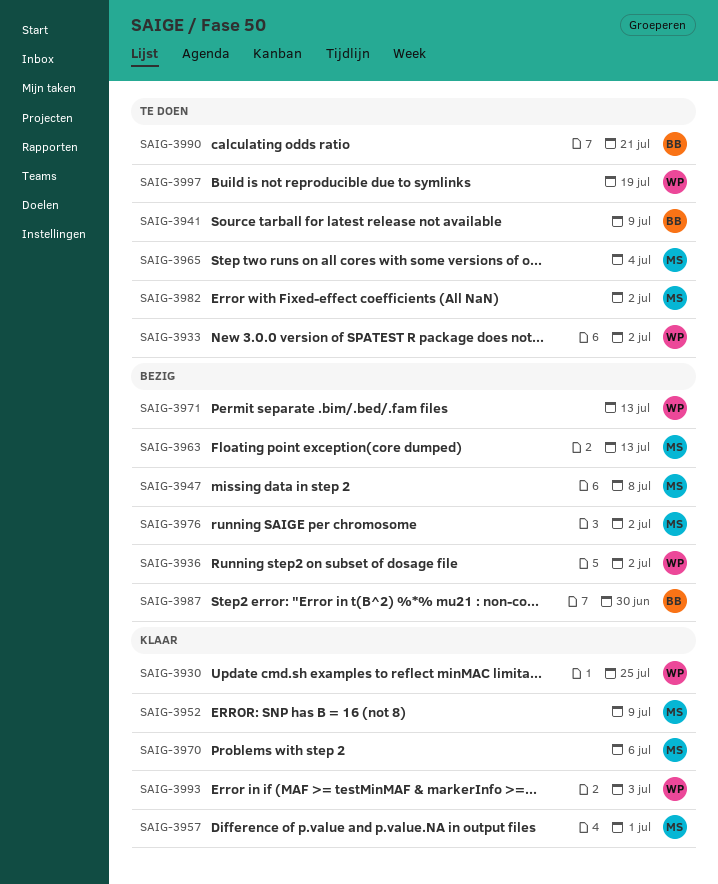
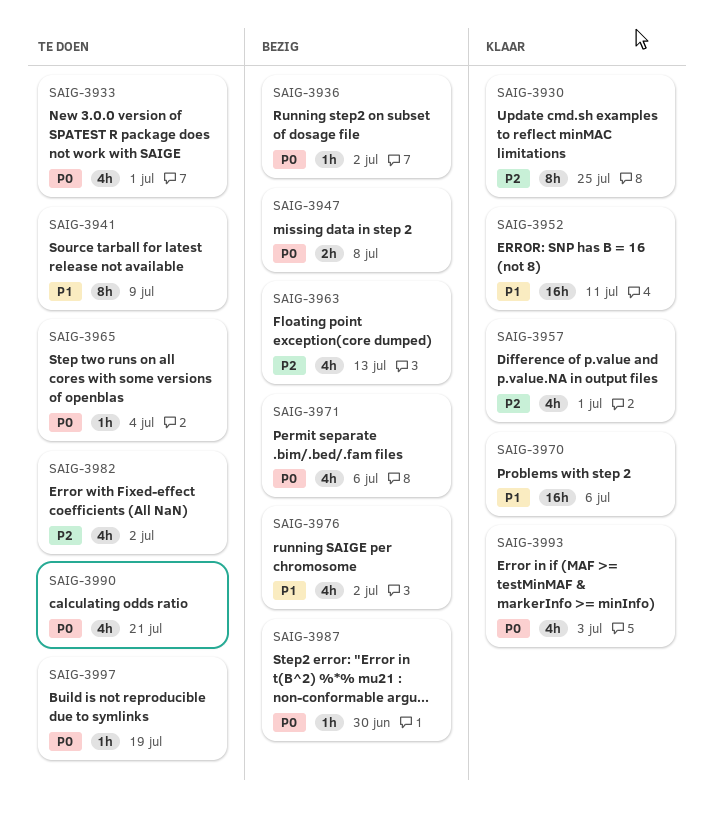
SAIG-3933, due: Jul 2 -> Jul 1
SAIG-3952, due: Jul 9 -> Jul 11
SAIG-3971, due: Jul 13 -> Jul 6

